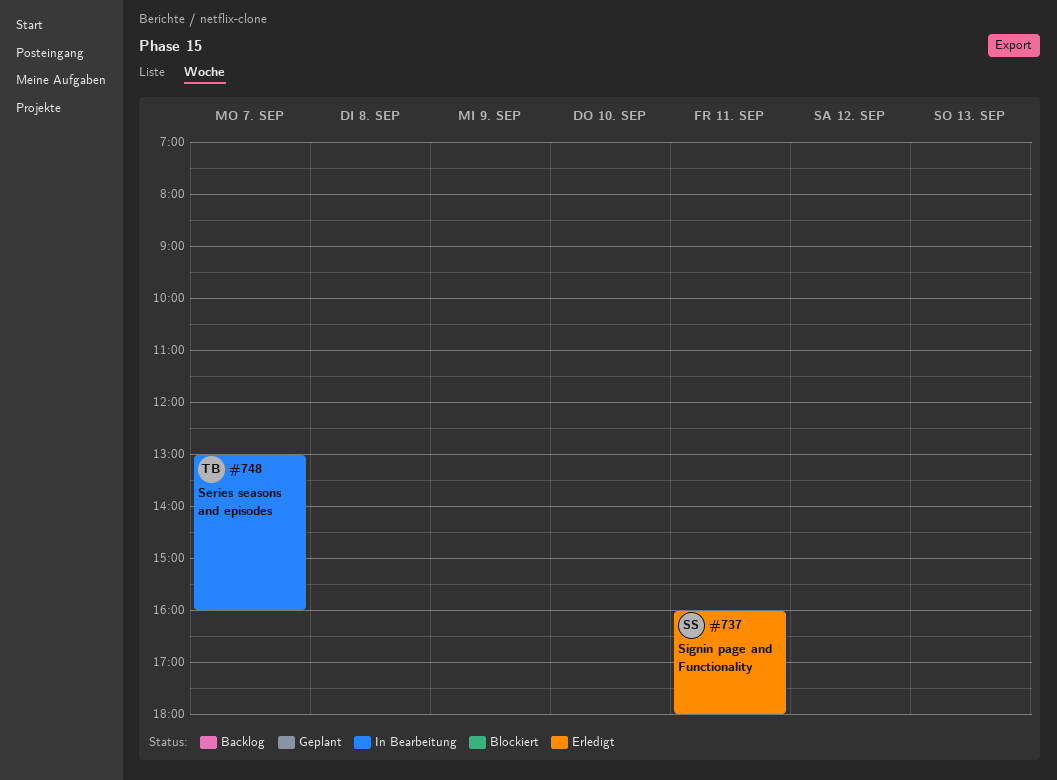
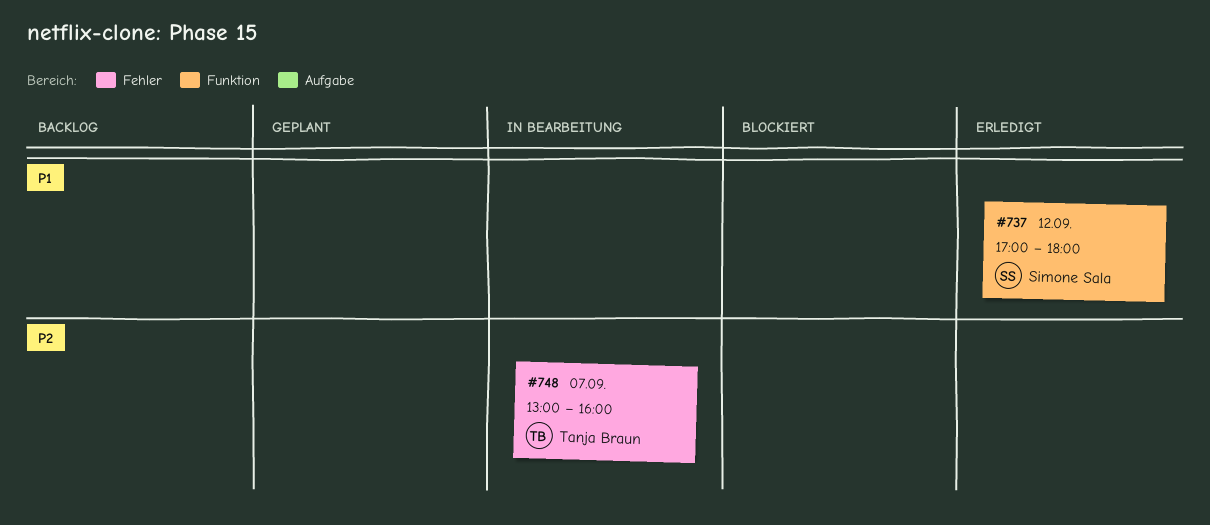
#737, day: Sep 11 -> Sep 12
#737, begins: 16:00 -> 17:00

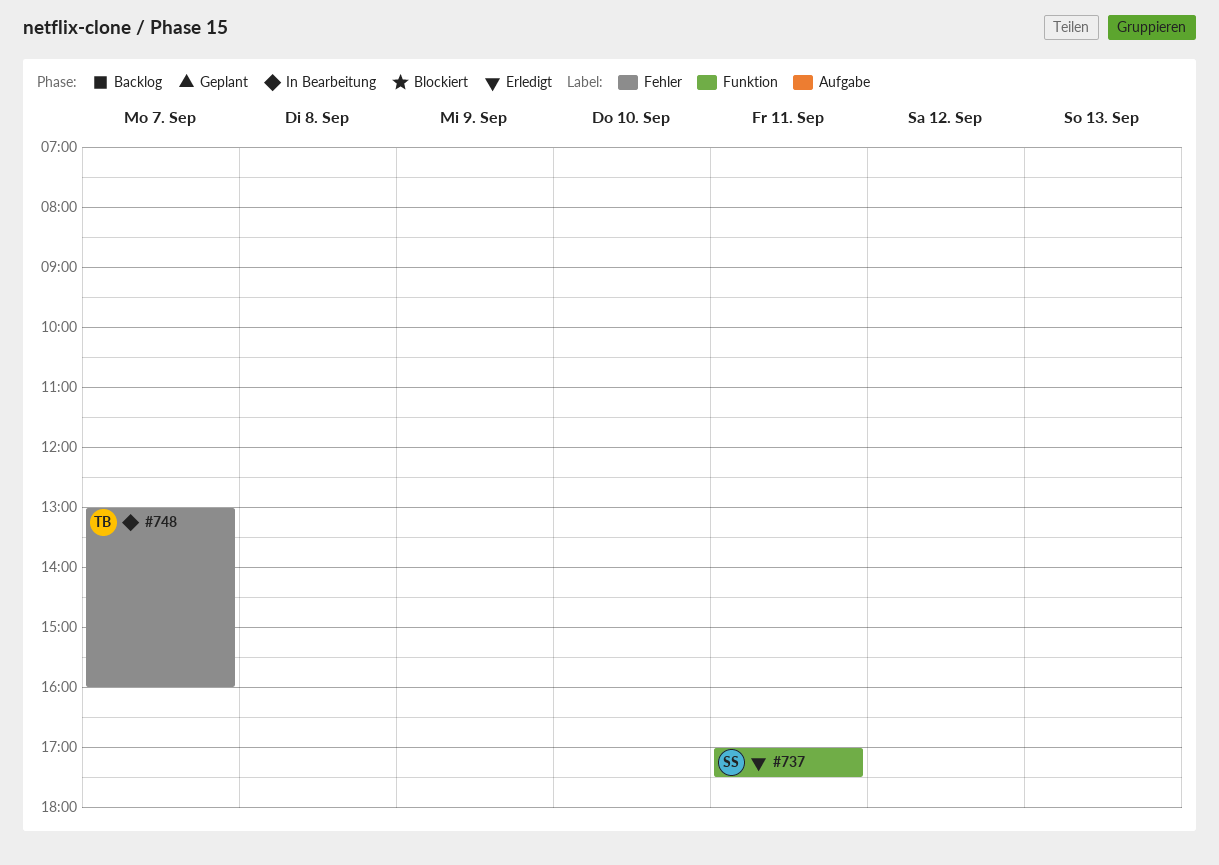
#737, day: Sep 12 -> Sep 11
#737, ends: 18:00 -> 17:30

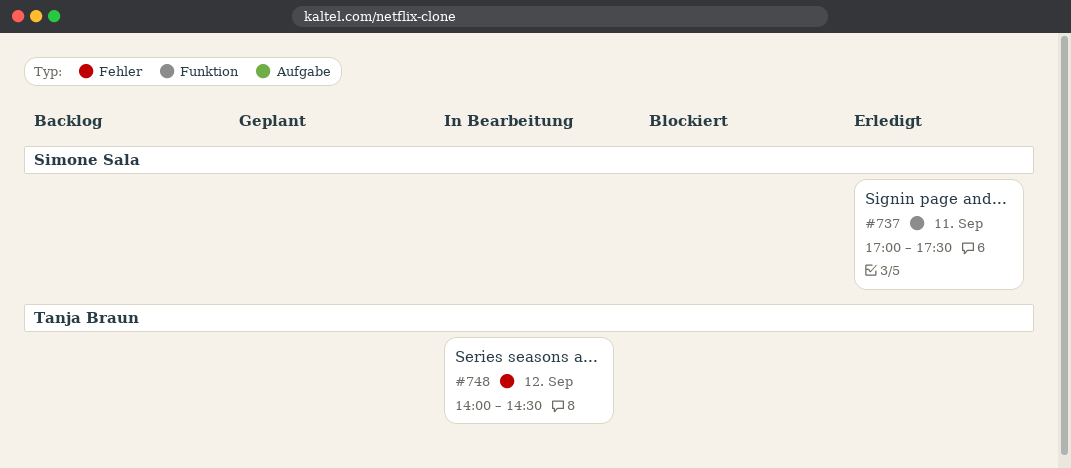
#748, day: Sep 7 -> Sep 12
#748, begins: 13:00 -> 14:00
#748, ends: 16:00 -> 14:30

